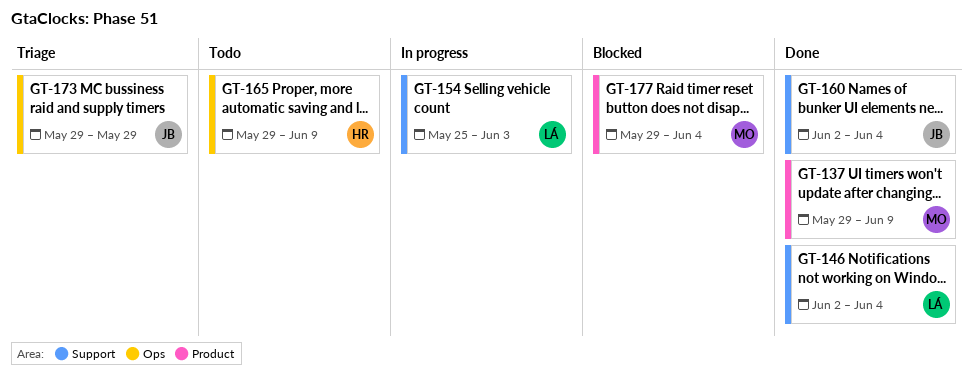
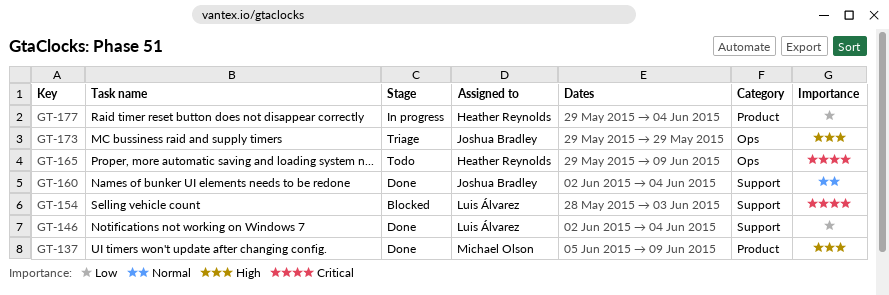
GT-137, start: May 29 -> Jun 5
GT-154, status: In progress -> Blocked
GT-154, start: May 25 -> May 28
GT-177, status: Blocked -> In progress
GT-177, owner: Michael Olson -> Heather Reynolds

